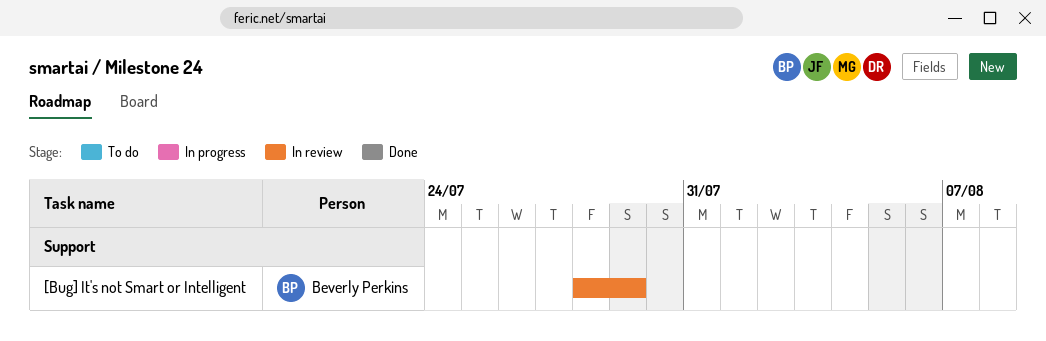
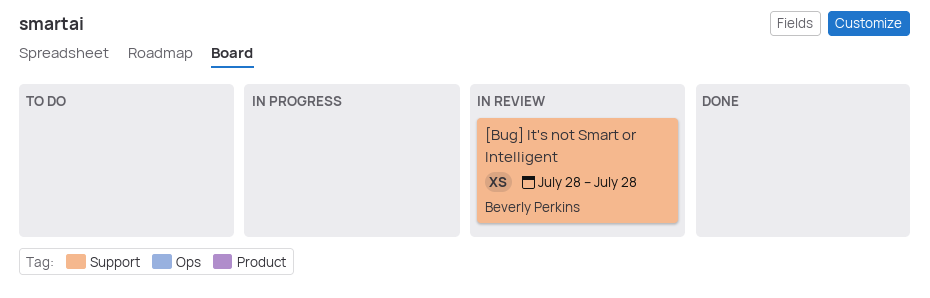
[Bug] It's not Smart or Intelligent, due: Jul 29 -> Jul 28

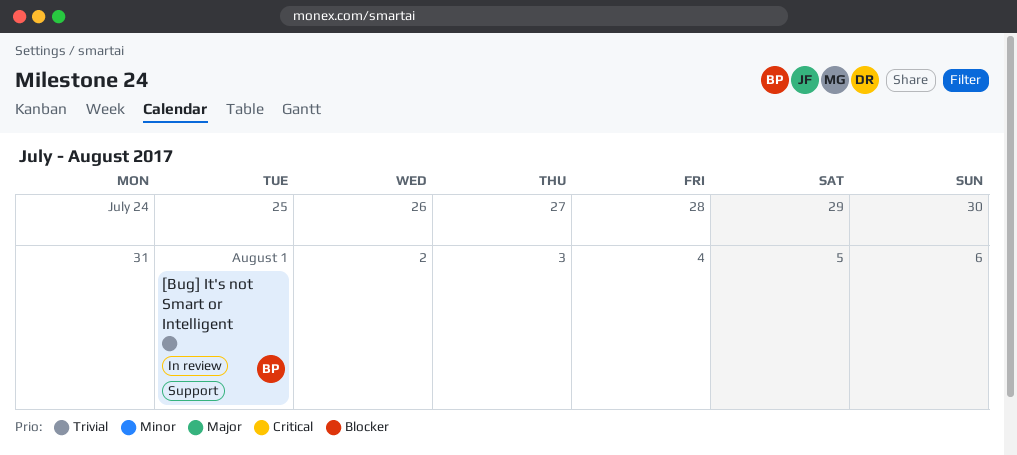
[Bug] It's not Smart or Intelligent, due: Jul 28 -> Aug 1

